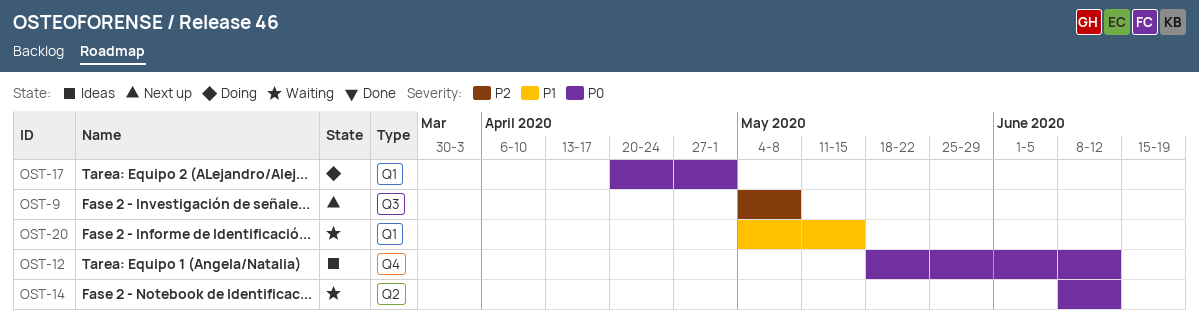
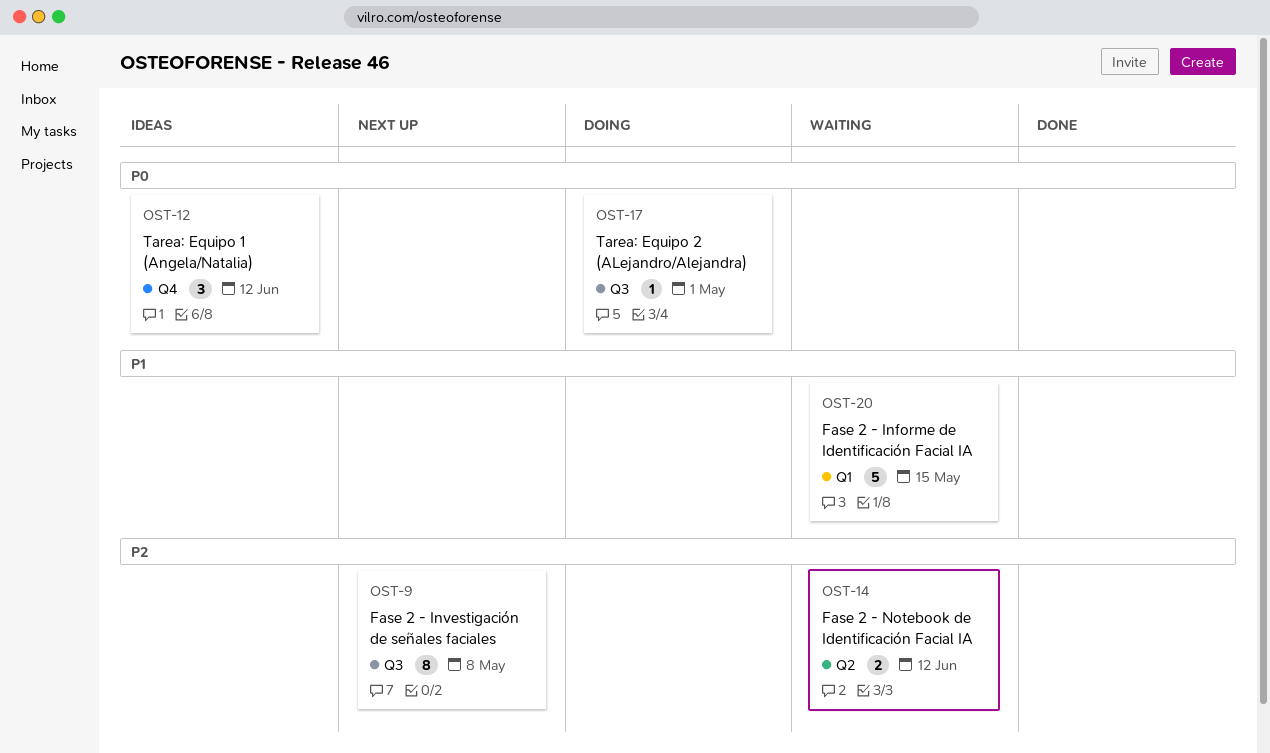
OST-14, priority: P0 -> P2
OST-17, label: Q1 -> Q3

